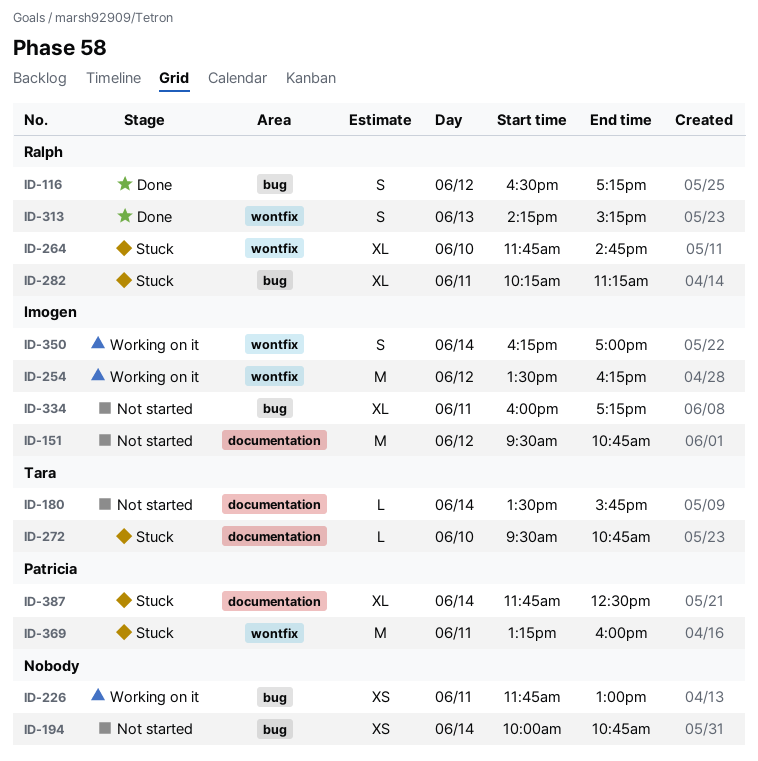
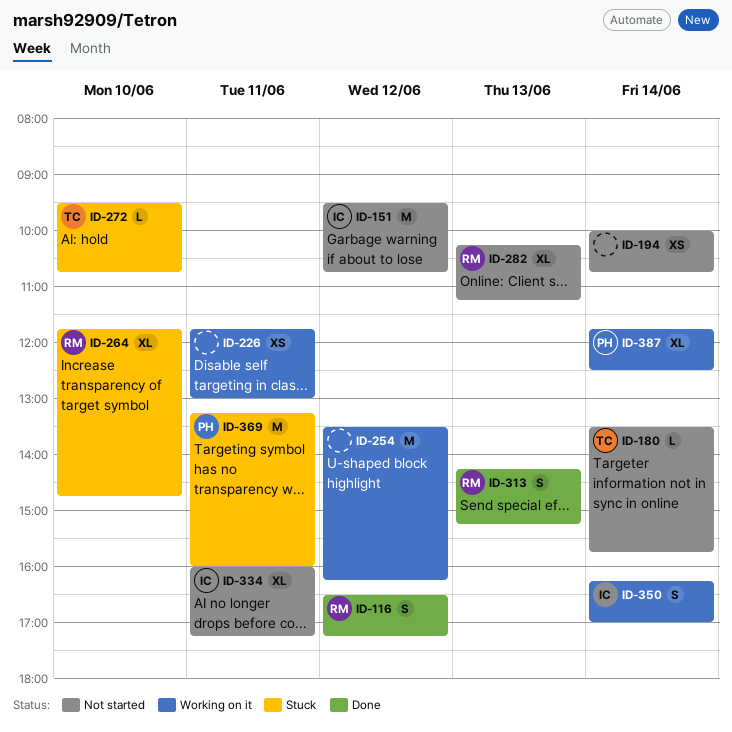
ID-254, owner: Imogen -> none
ID-282, status: Stuck -> Not started
ID-282, day: Jun 11 -> Jun 13
ID-387, status: Stuck -> Working on it

